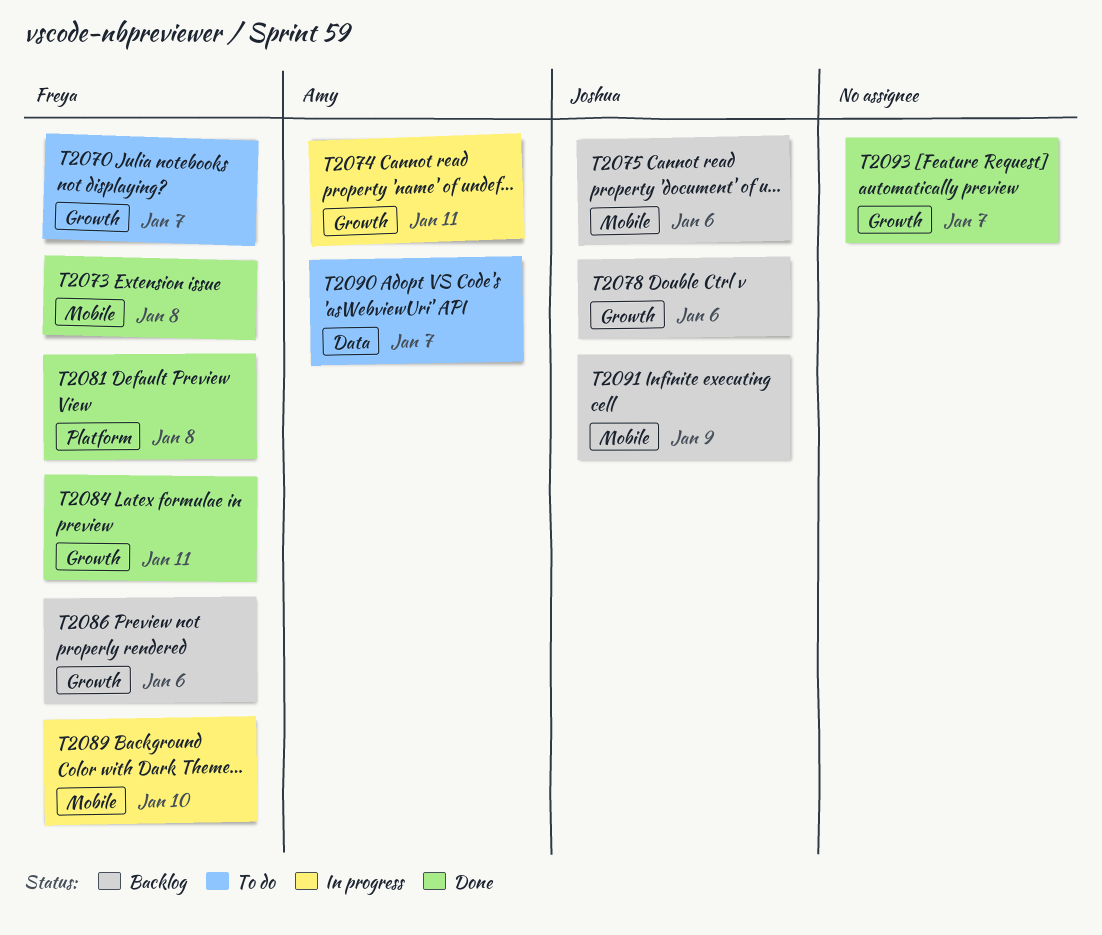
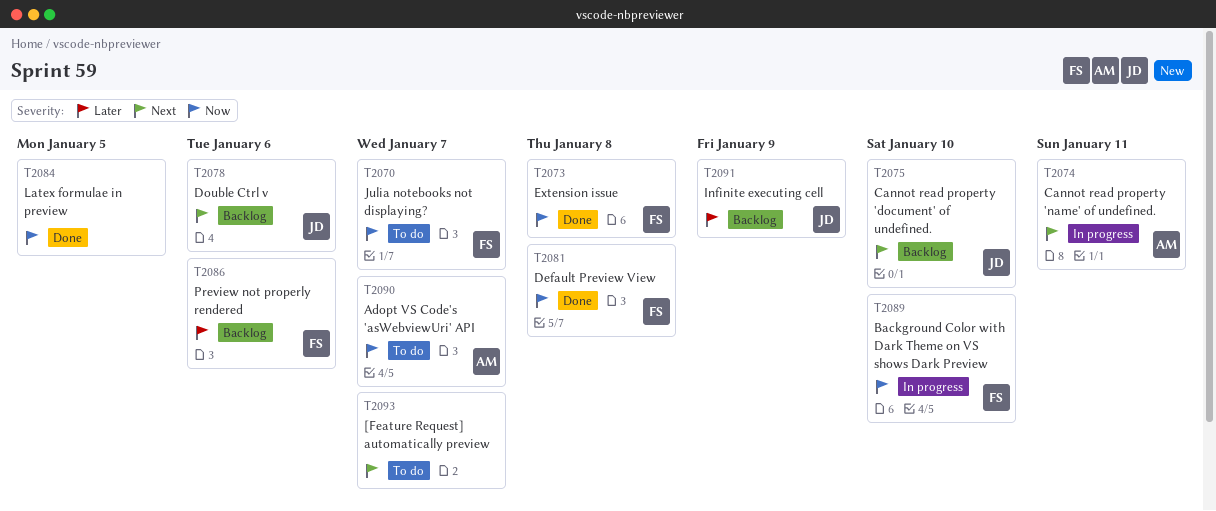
T2075, due: Jan 6 -> Jan 10
T2084, owner: Freya -> none
T2084, due: Jan 11 -> Jan 5
T2093, status: Done -> To do

